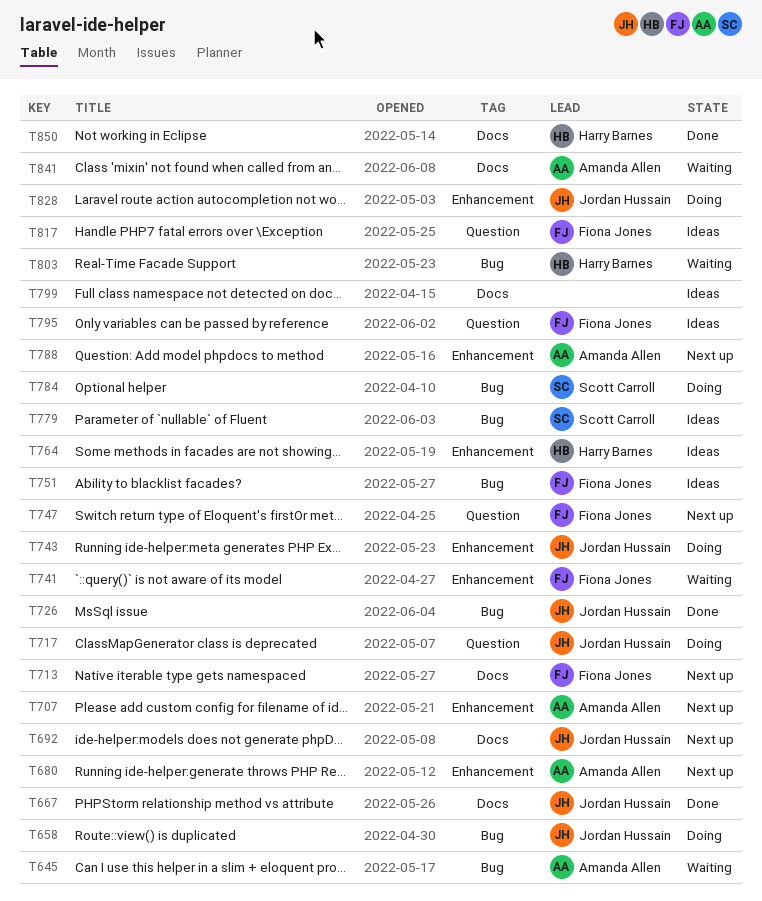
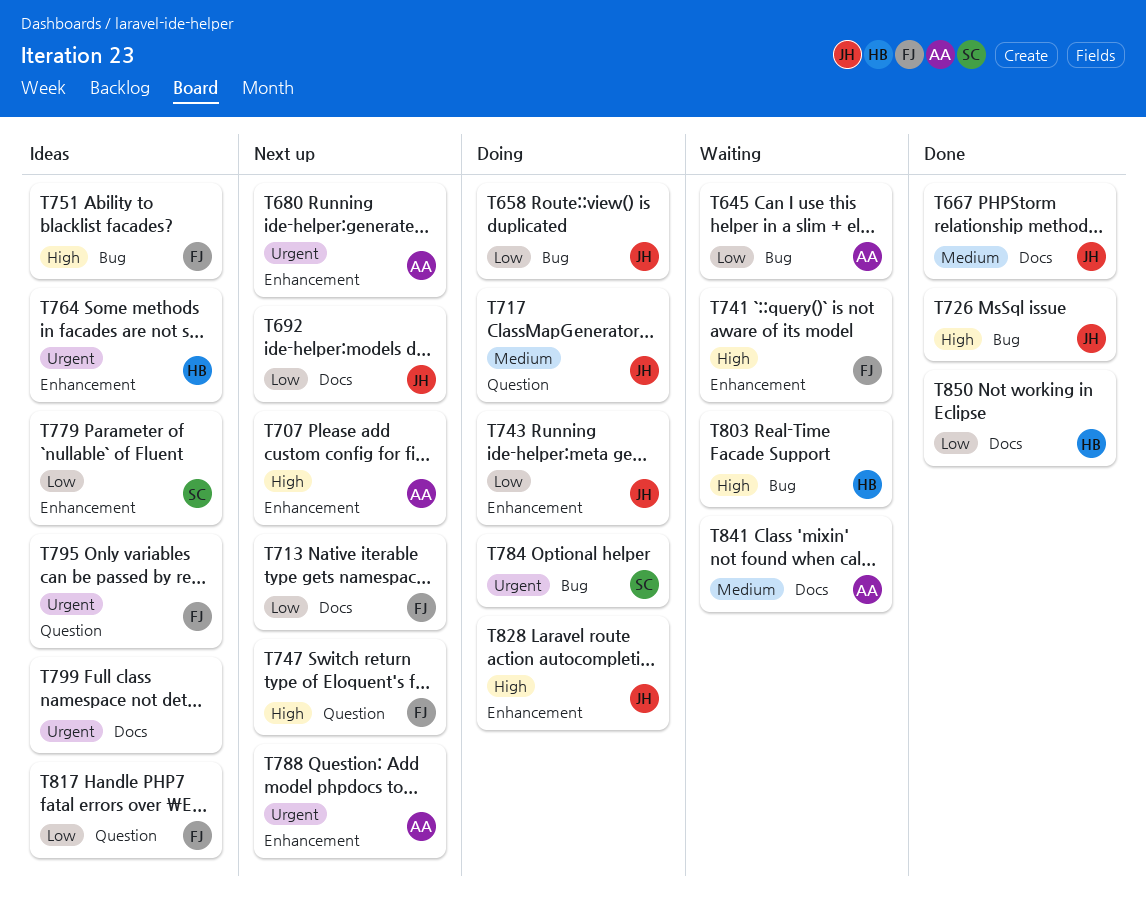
T779, label: Bug -> Enhancement

